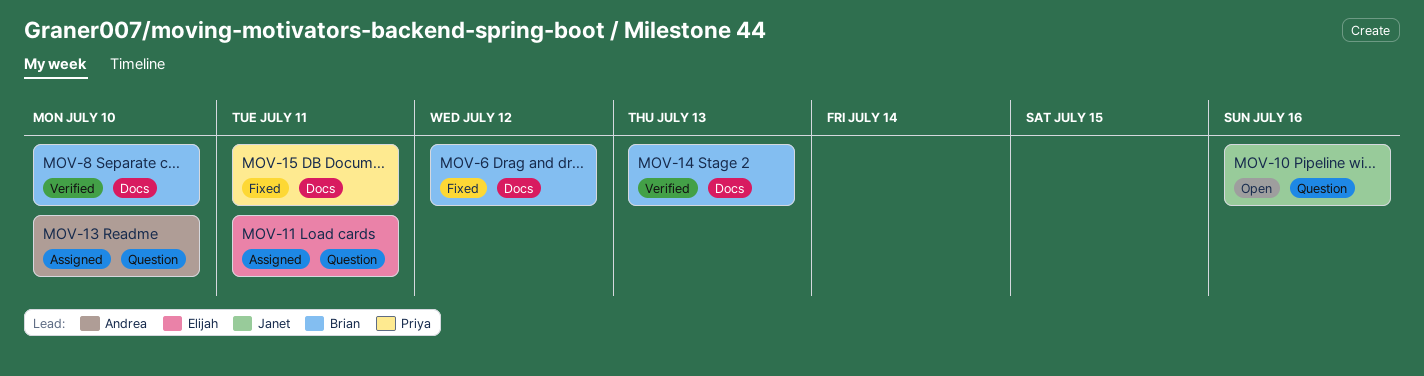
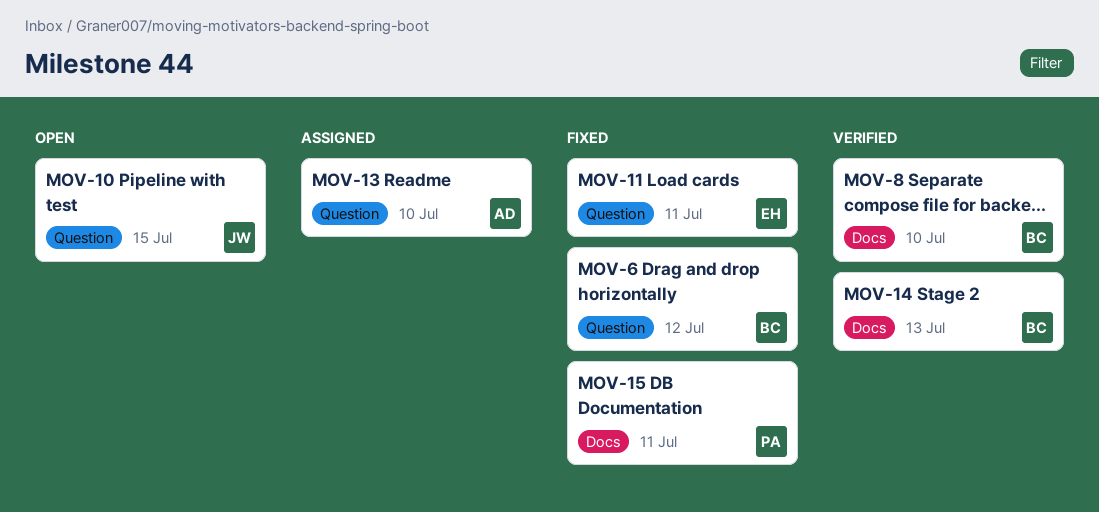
MOV-6, label: Docs -> Question
MOV-10, due: Jul 16 -> Jul 15
MOV-11, status: Assigned -> Fixed

